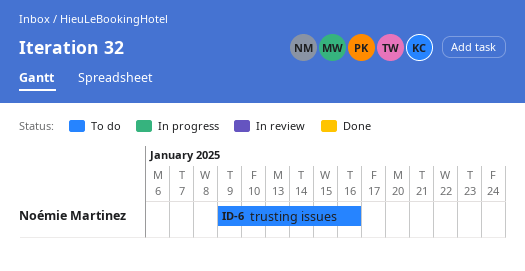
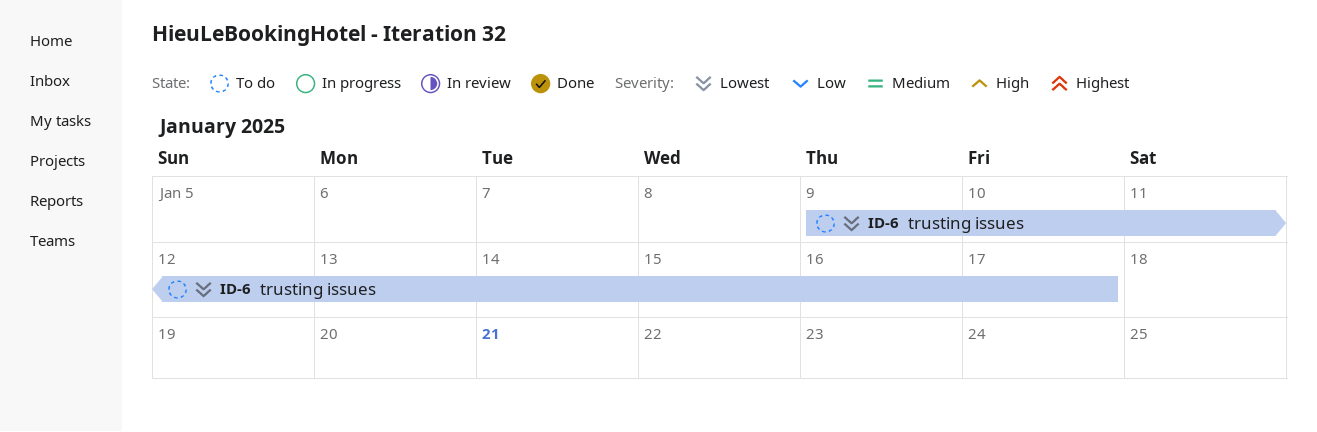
ID-6, due: Jan 16 -> Jan 17

